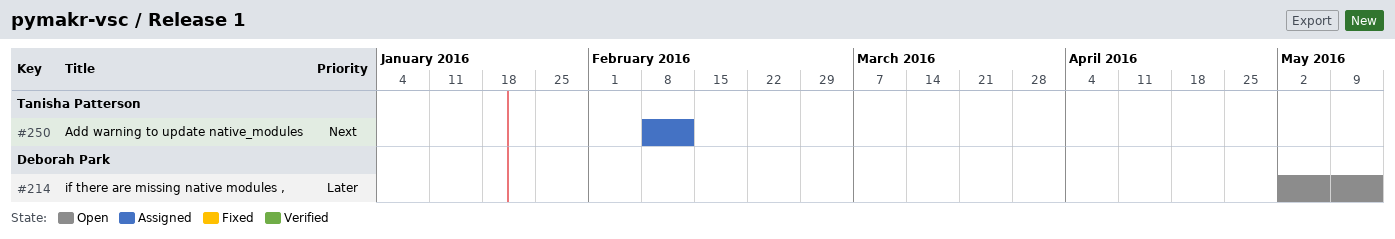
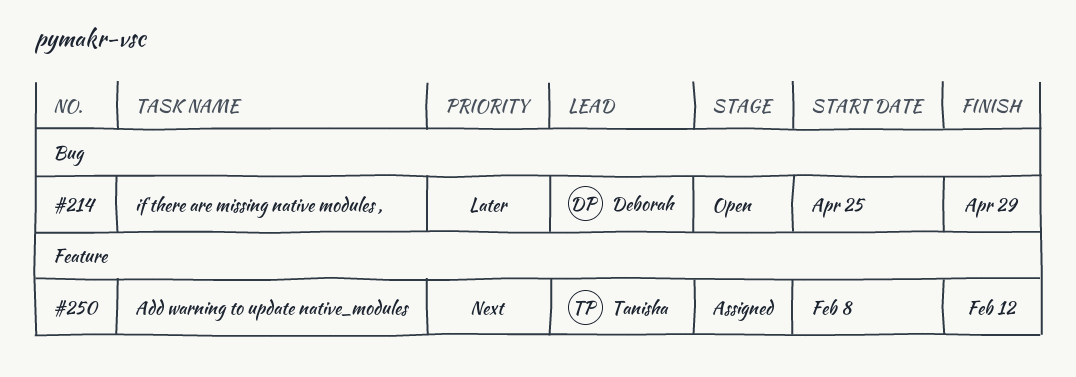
#214, start: May 2 -> Apr 25
#214, due: May 13 -> Apr 29

